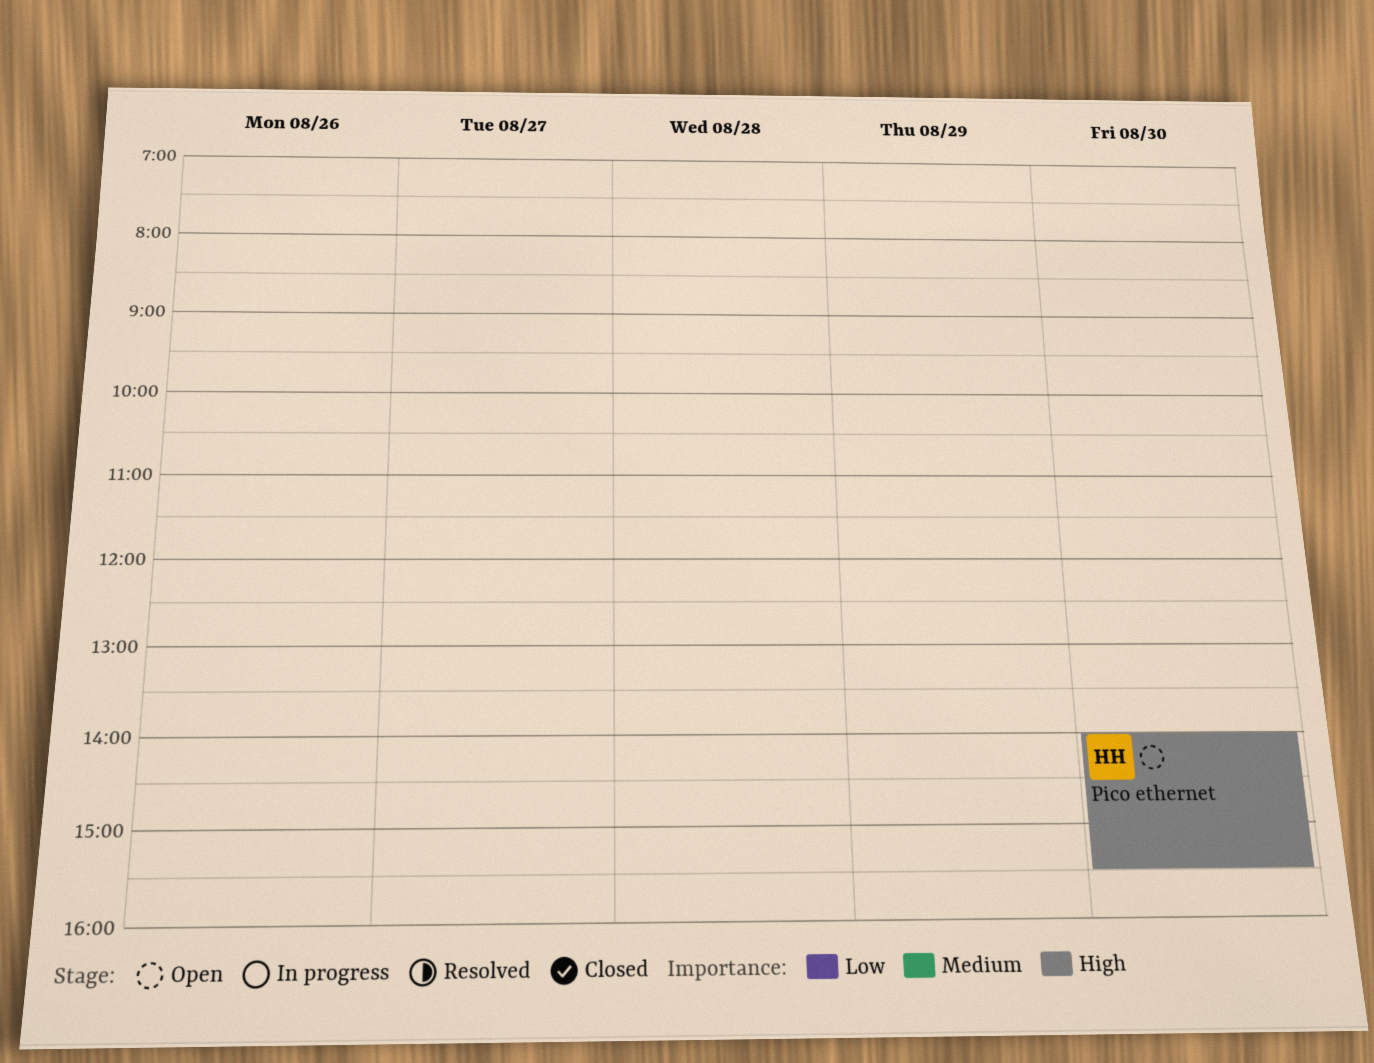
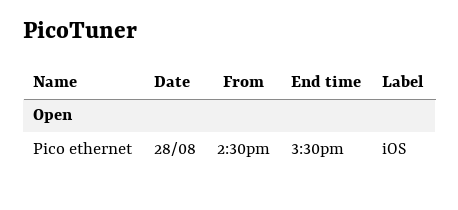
Pico ethernet, day: Aug 30 -> Aug 28
Pico ethernet, begins: 14:00 -> 14:30

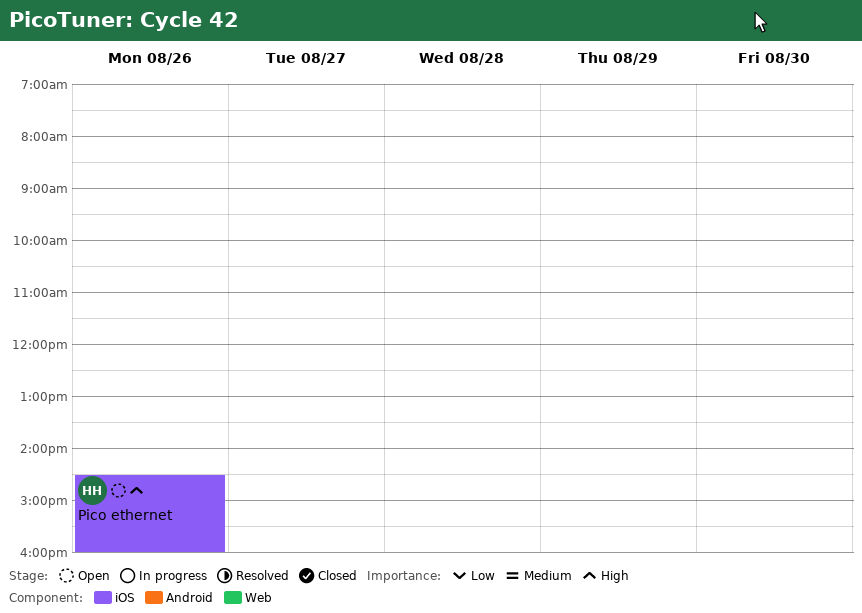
Pico ethernet, day: Aug 28 -> Aug 26
Pico ethernet, ends: 15:30 -> 16:00

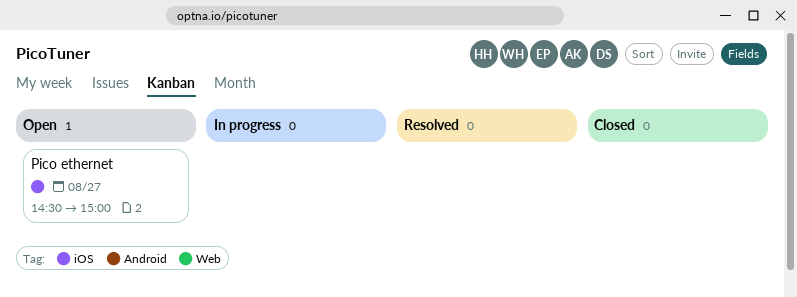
Pico ethernet, day: Aug 26 -> Aug 27
Pico ethernet, ends: 16:00 -> 15:00

